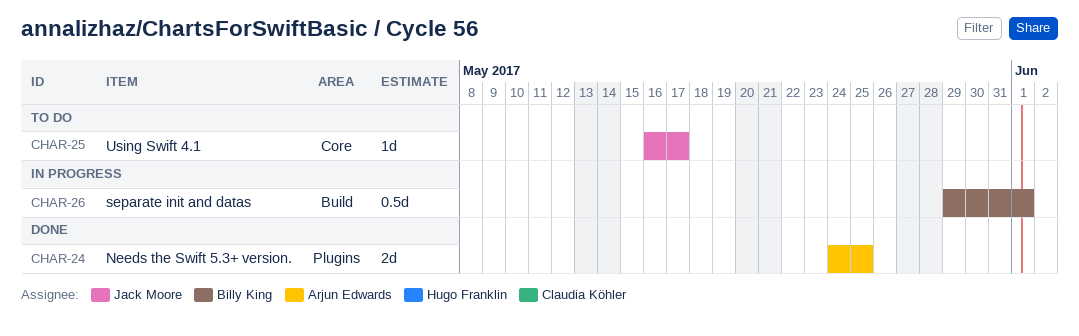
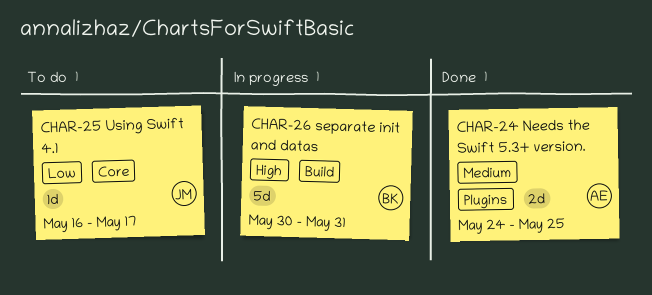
CHAR-26, estimate: 0.5d -> 5d
CHAR-26, start: May 29 -> May 30
CHAR-26, due: Jun 1 -> May 31

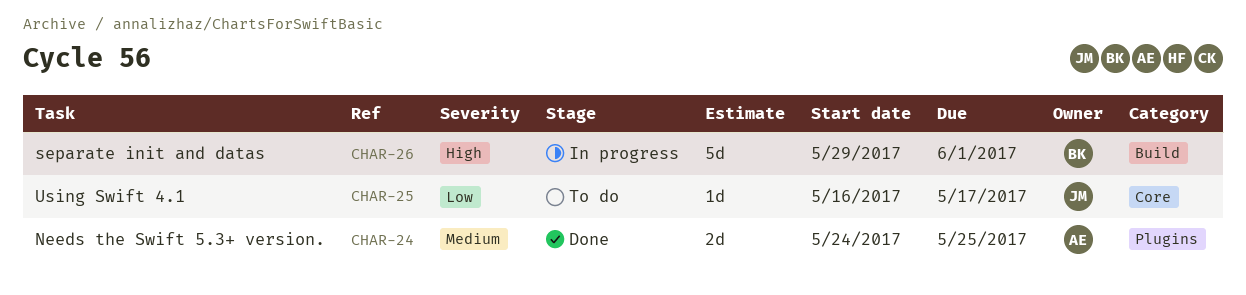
CHAR-26, start: May 30 -> May 29
CHAR-26, due: May 31 -> Jun 1

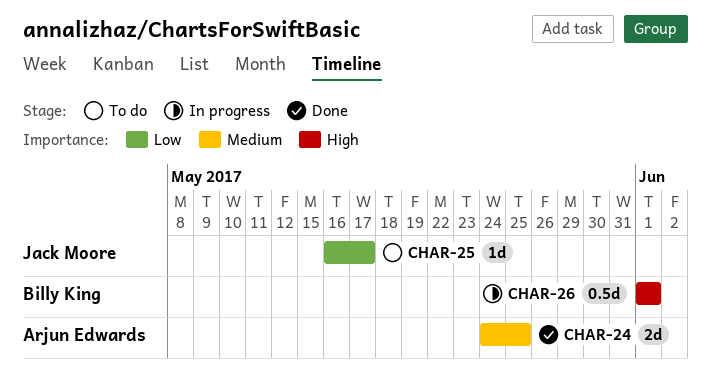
CHAR-26, estimate: 5d -> 0.5d
CHAR-26, start: May 29 -> Jun 1

